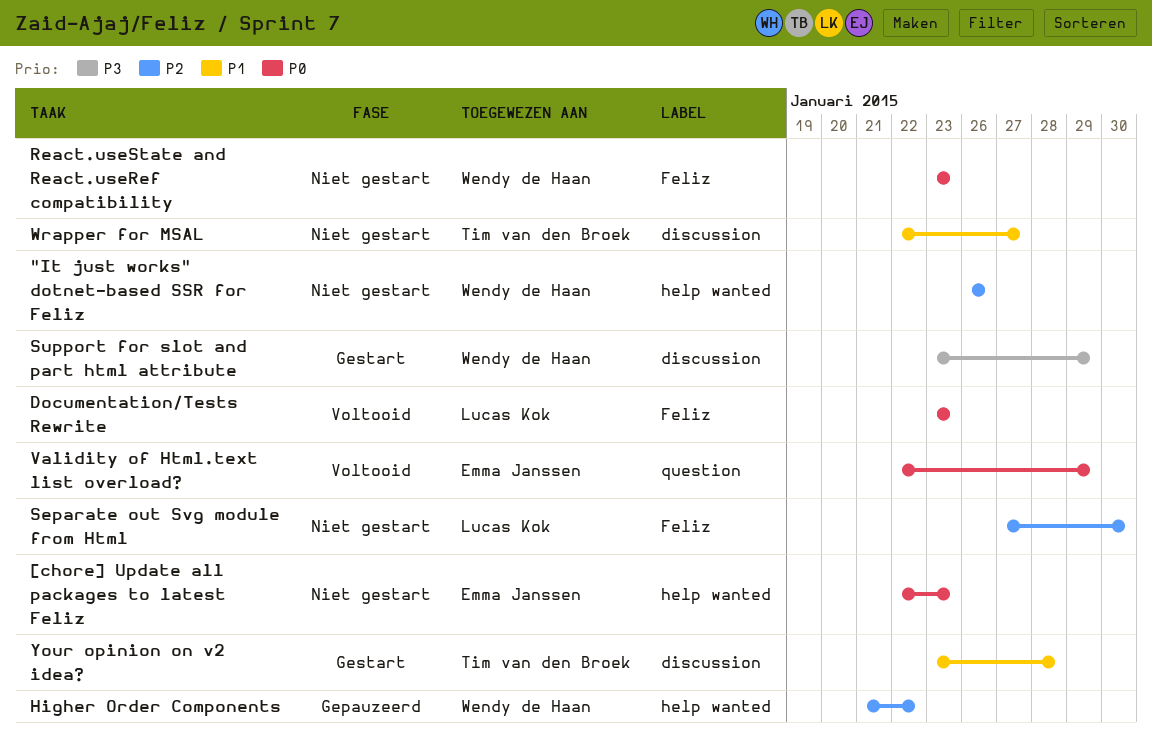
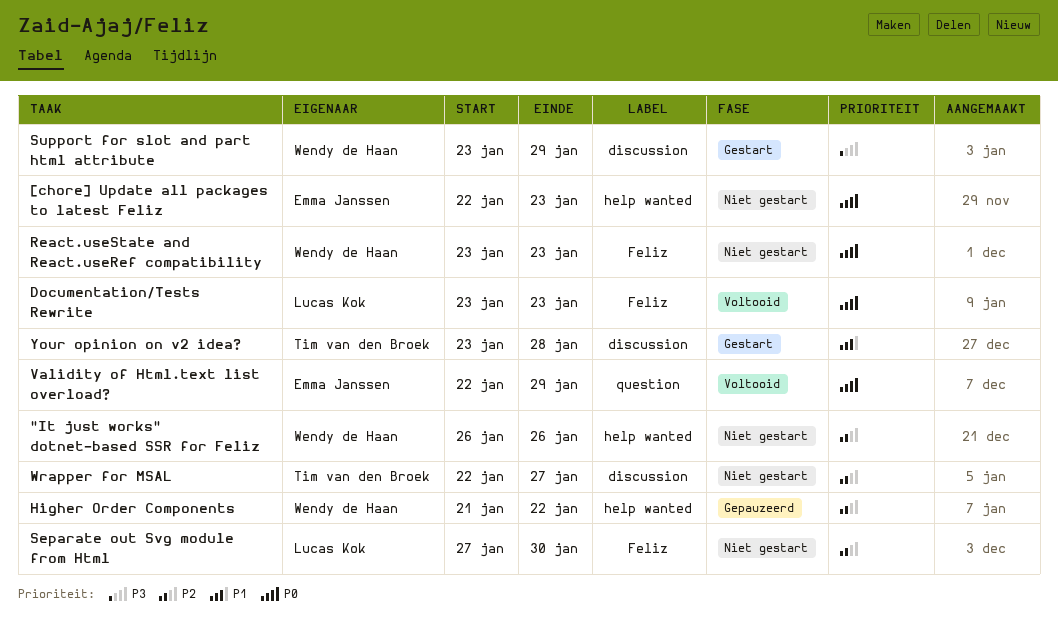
Wrapper for MSAL, priority: P1 -> P2

